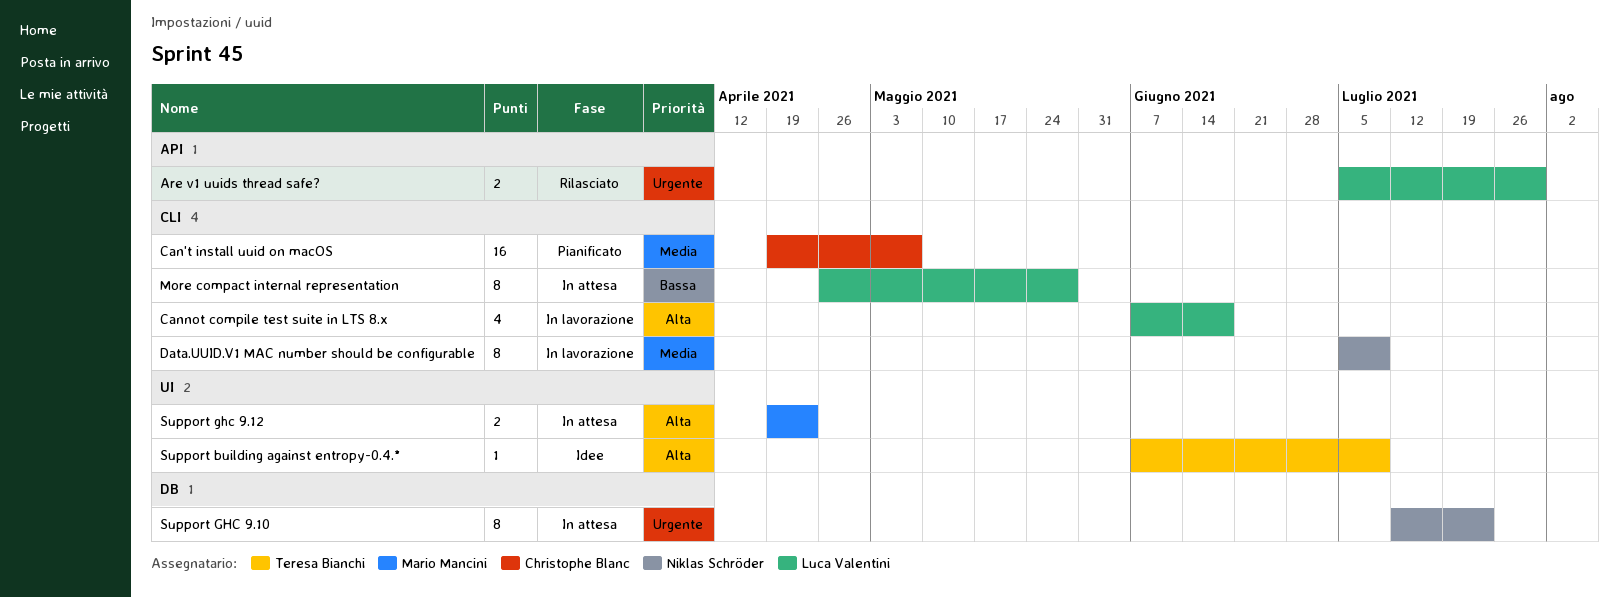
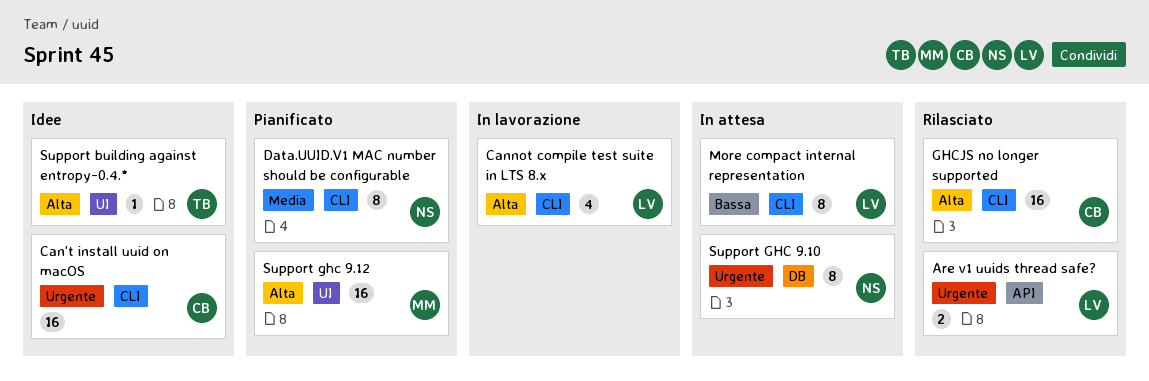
Can't install uuid on macOS, status: Pianificato -> Idee
Can't install uuid on macOS, priority: Media -> Urgente
Data.UUID.V1 MAC number should be configurable, status: In lavorazione -> Pianificato
GHCJS no longer supported: none -> present
Support ghc 9.12, status: In attesa -> Pianificato
Support ghc 9.12, estimate: 2 -> 16

